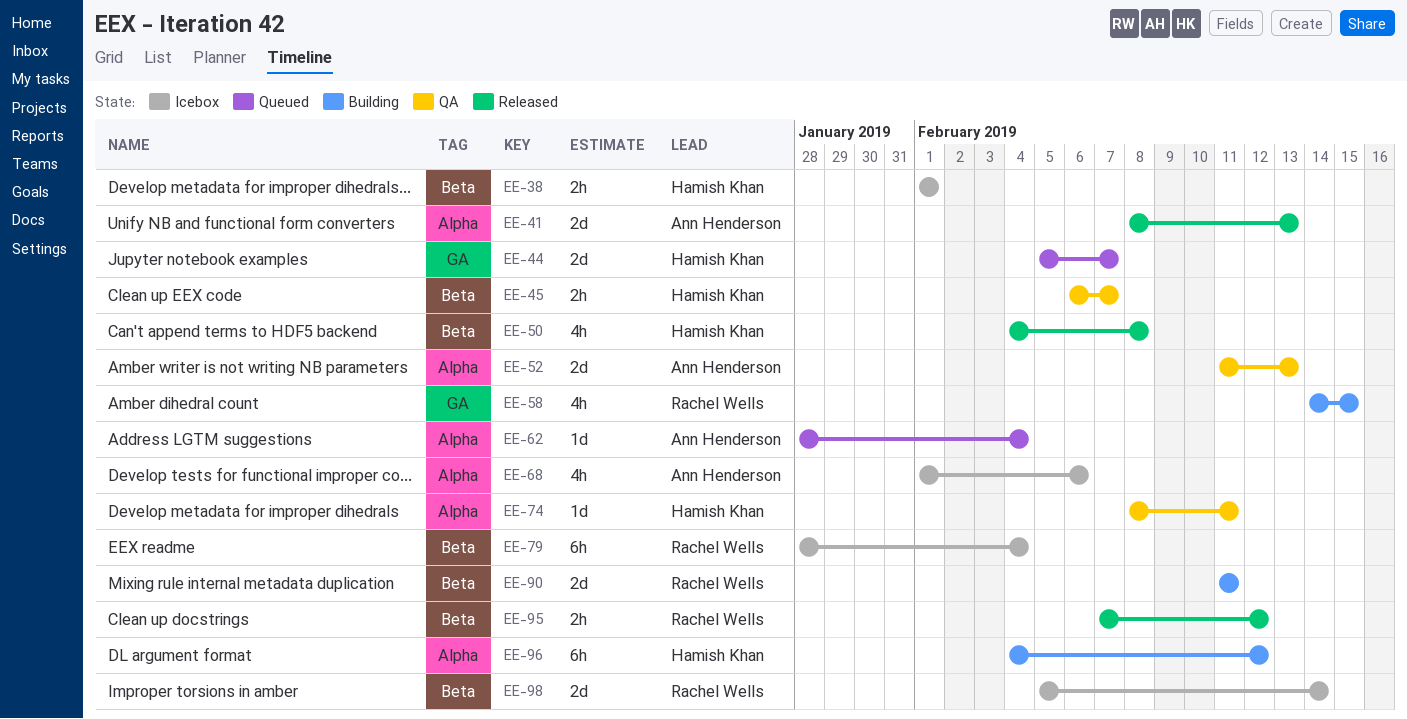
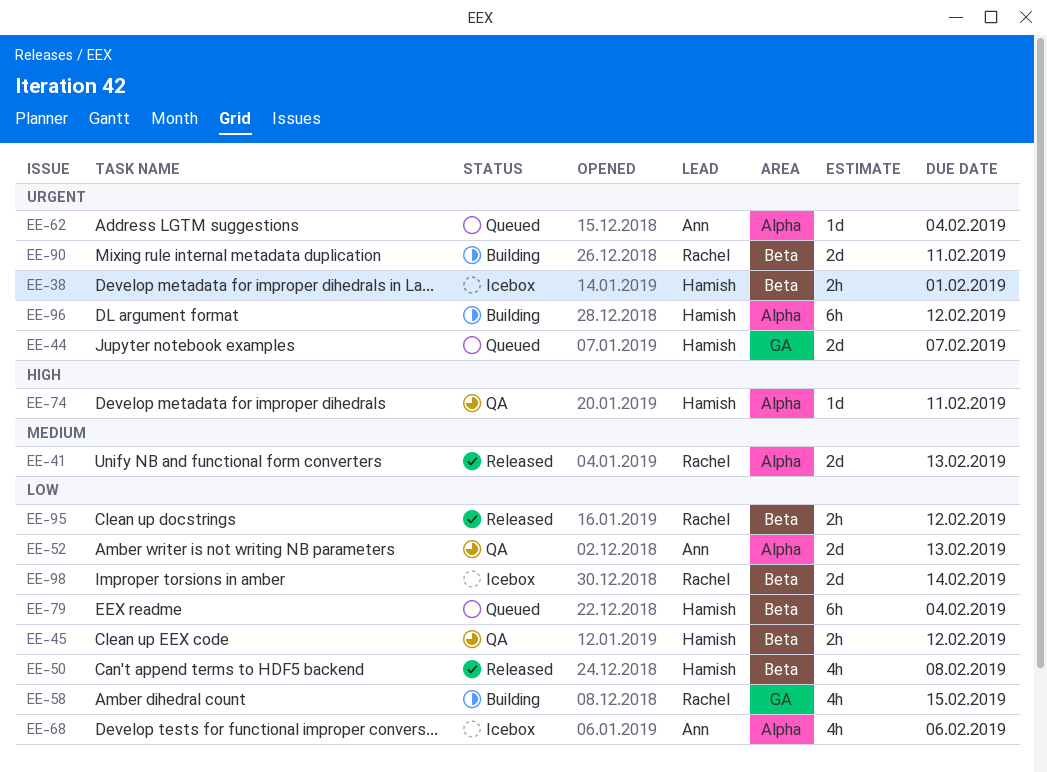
EE-41, owner: Ann Henderson -> Rachel Wells
EE-45, due: Feb 7 -> Feb 12
EE-79, status: Icebox -> Queued
EE-79, owner: Rachel Wells -> Hamish Khan

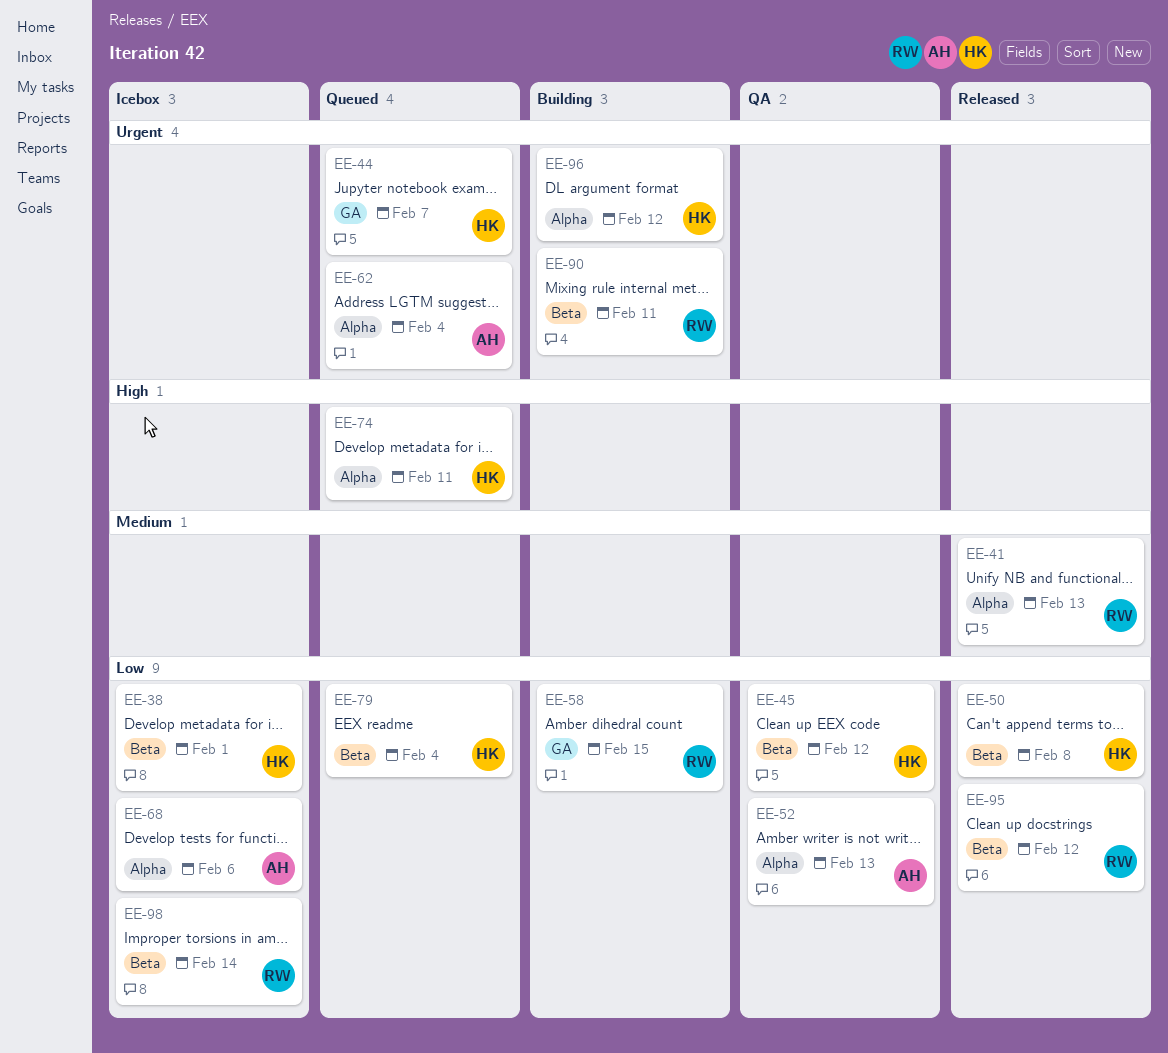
EE-38, priority: Urgent -> Low
EE-74, status: QA -> Queued

